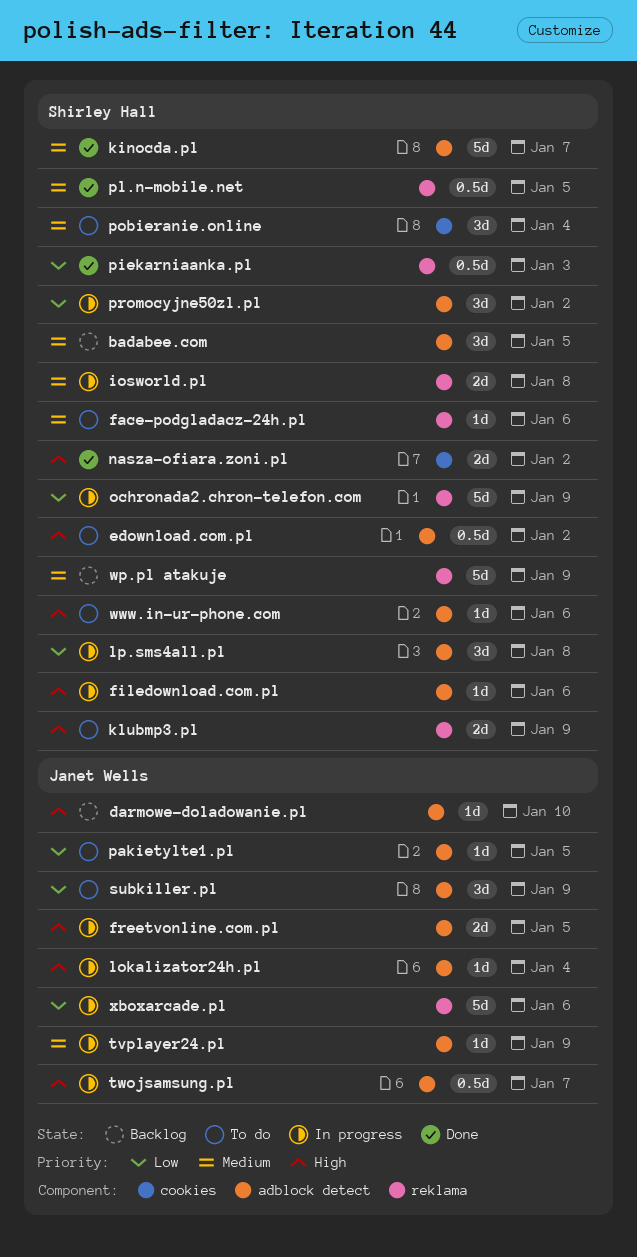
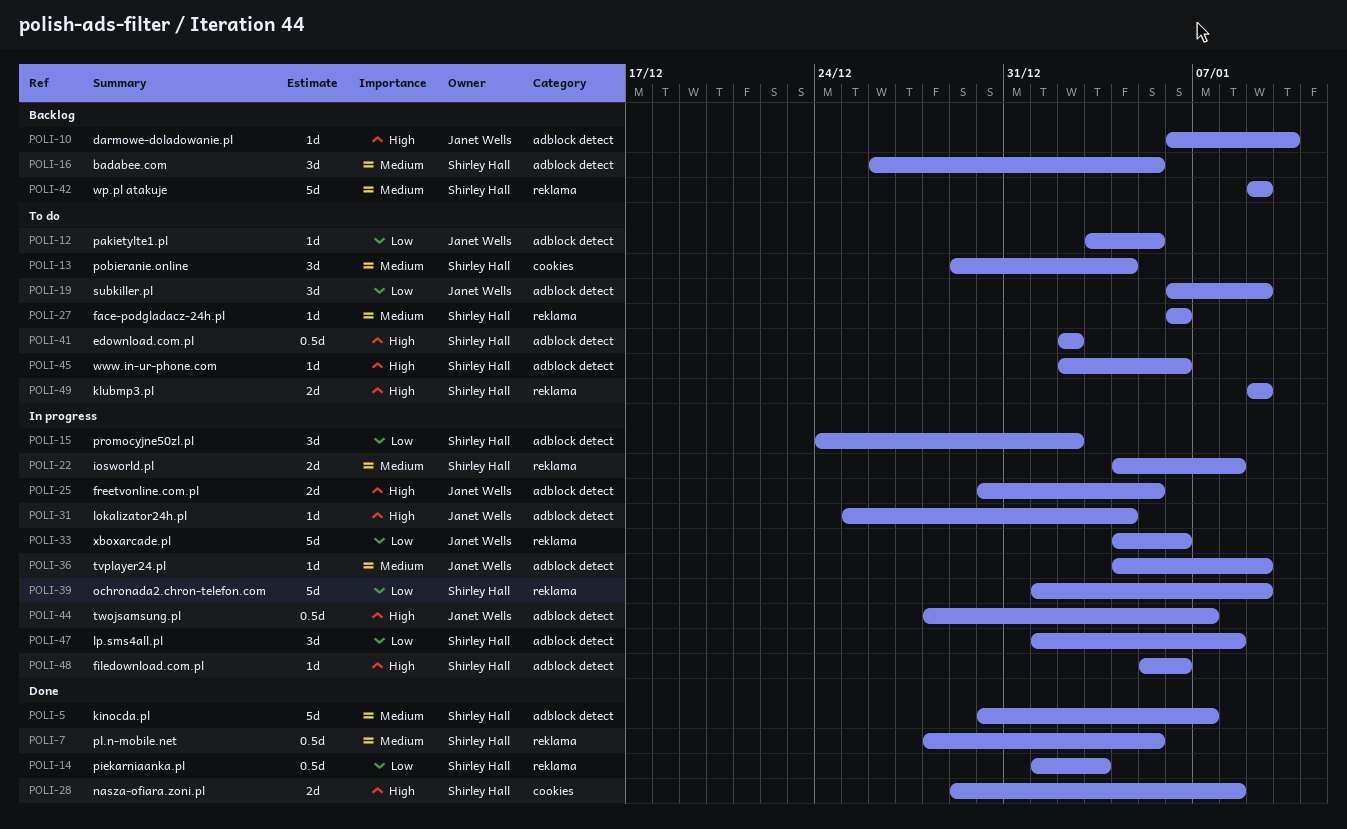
nasza-ofiara.zoni.pl, due: Jan 2 -> Jan 8

